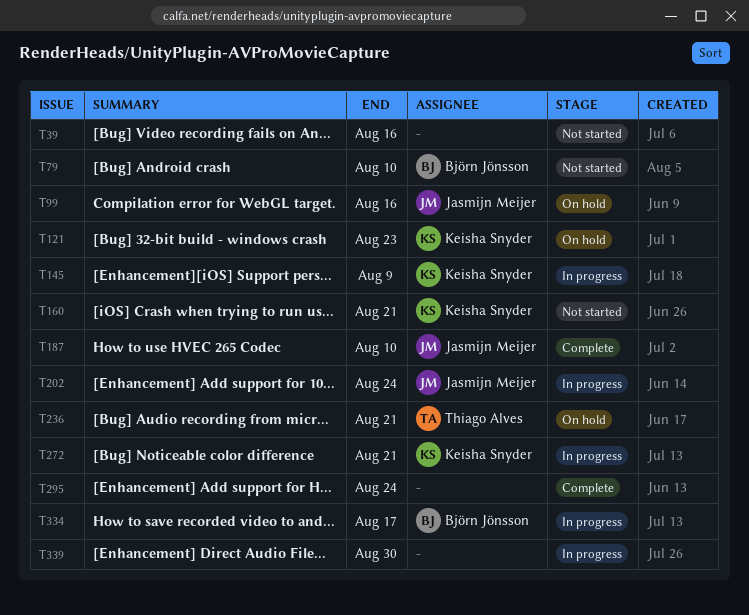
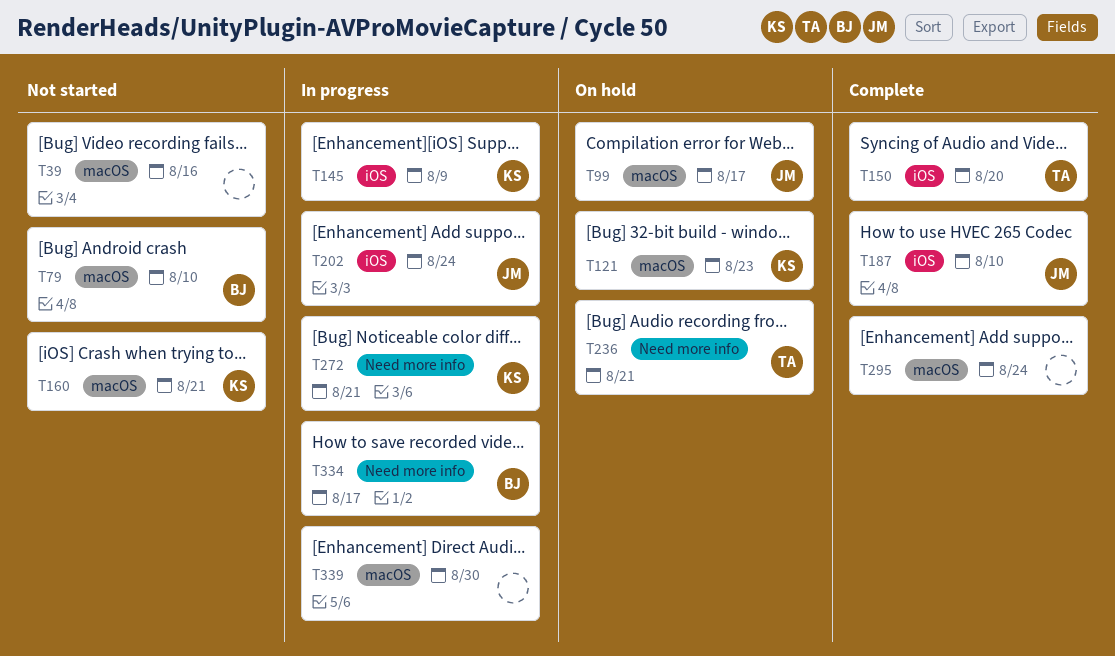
T99, due: Aug 16 -> Aug 17
T150: none -> present

